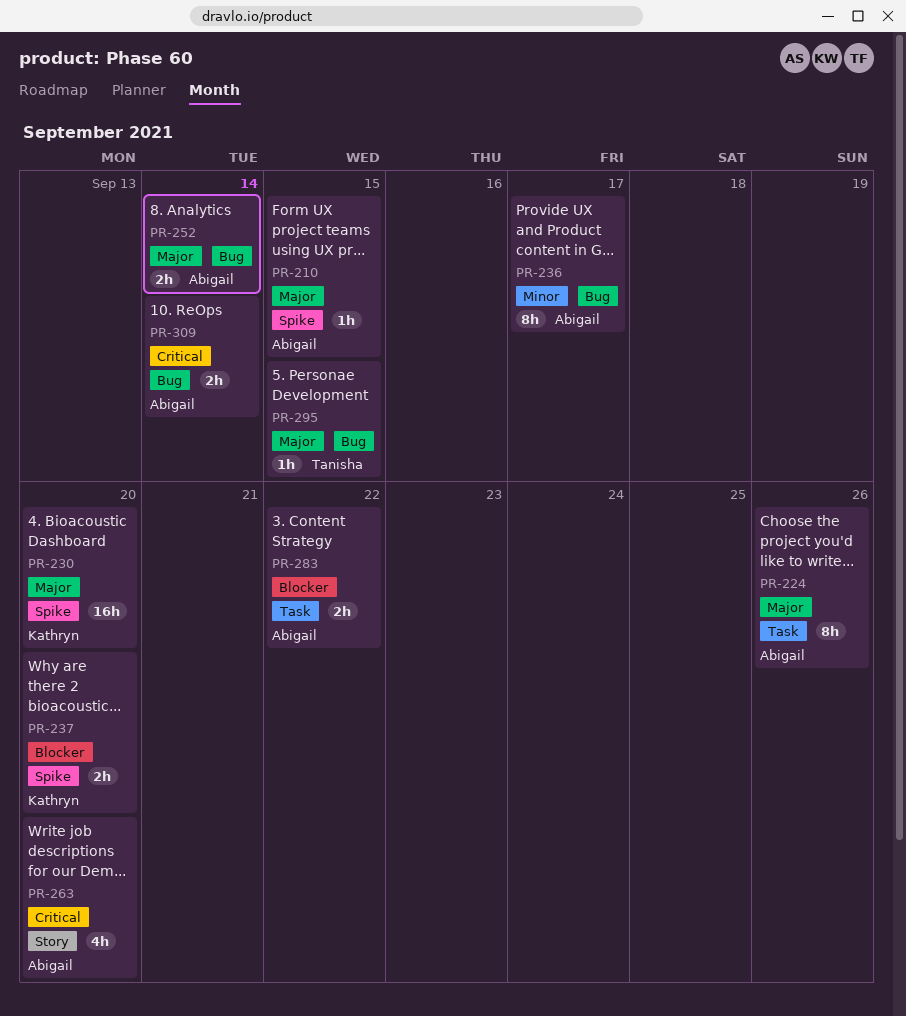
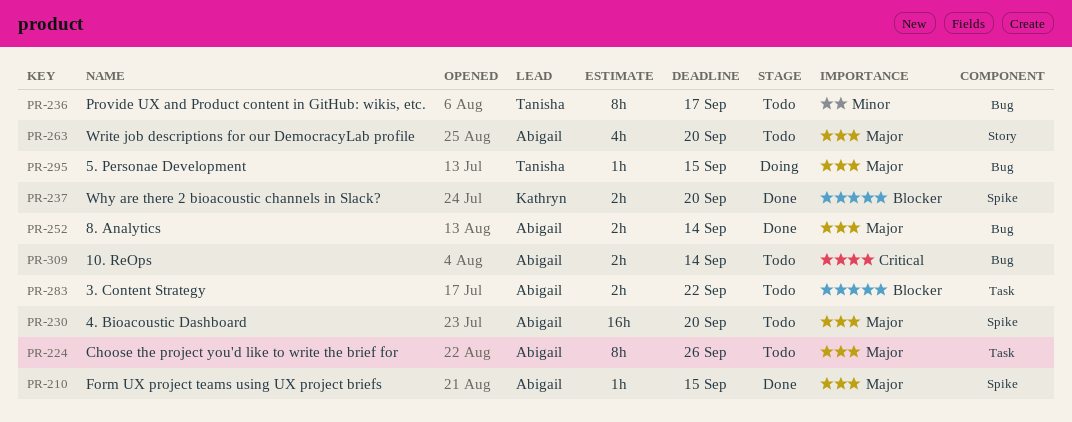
PR-230, owner: Kathryn -> Abigail
PR-236, owner: Abigail -> Tanisha
PR-263, priority: Critical -> Major

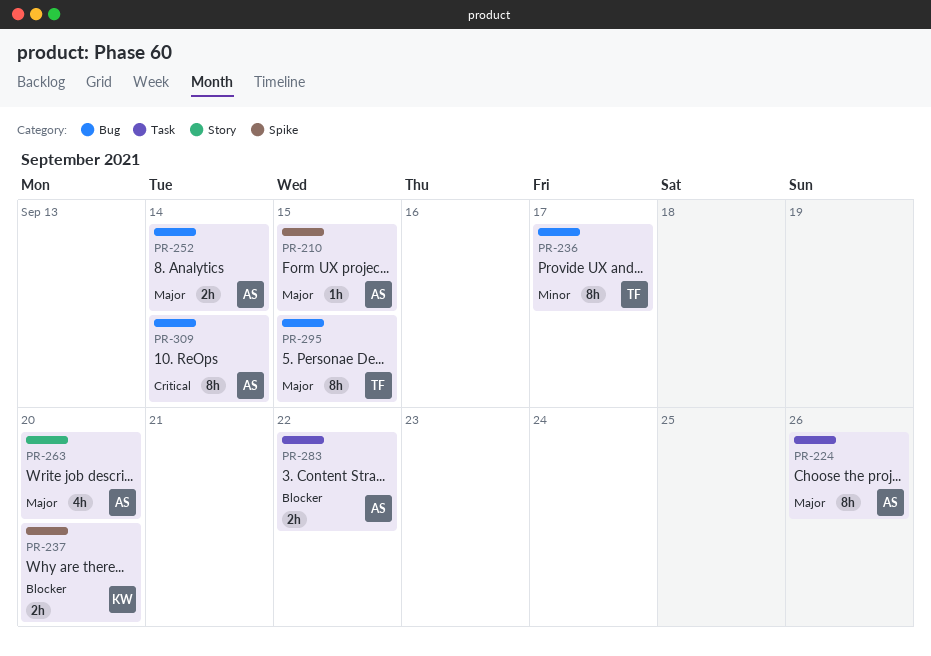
PR-230: present -> none
PR-295, estimate: 1h -> 8h
PR-309, estimate: 2h -> 8h

